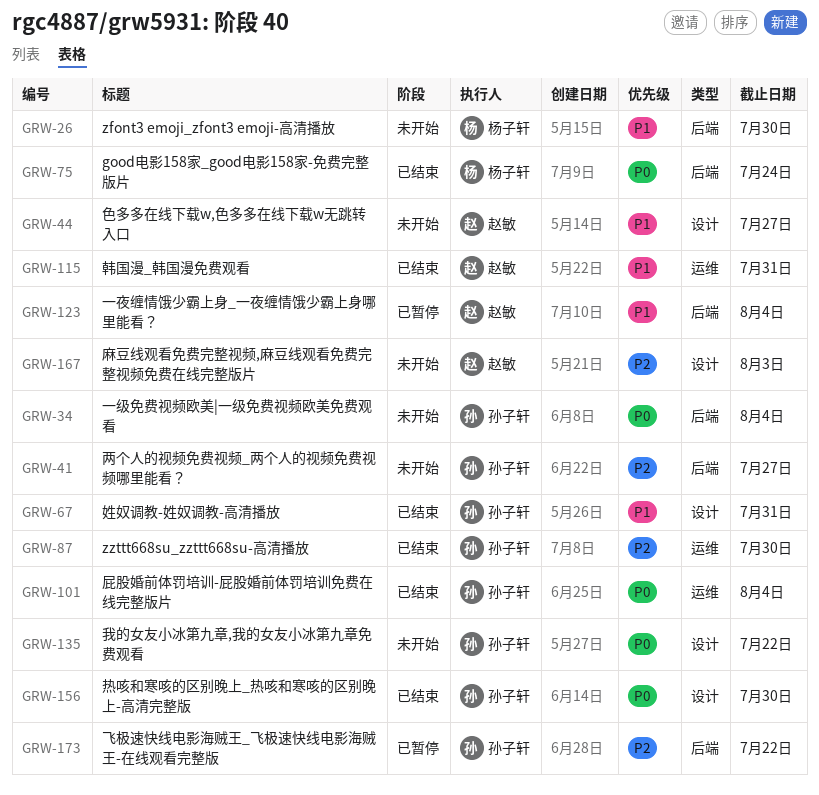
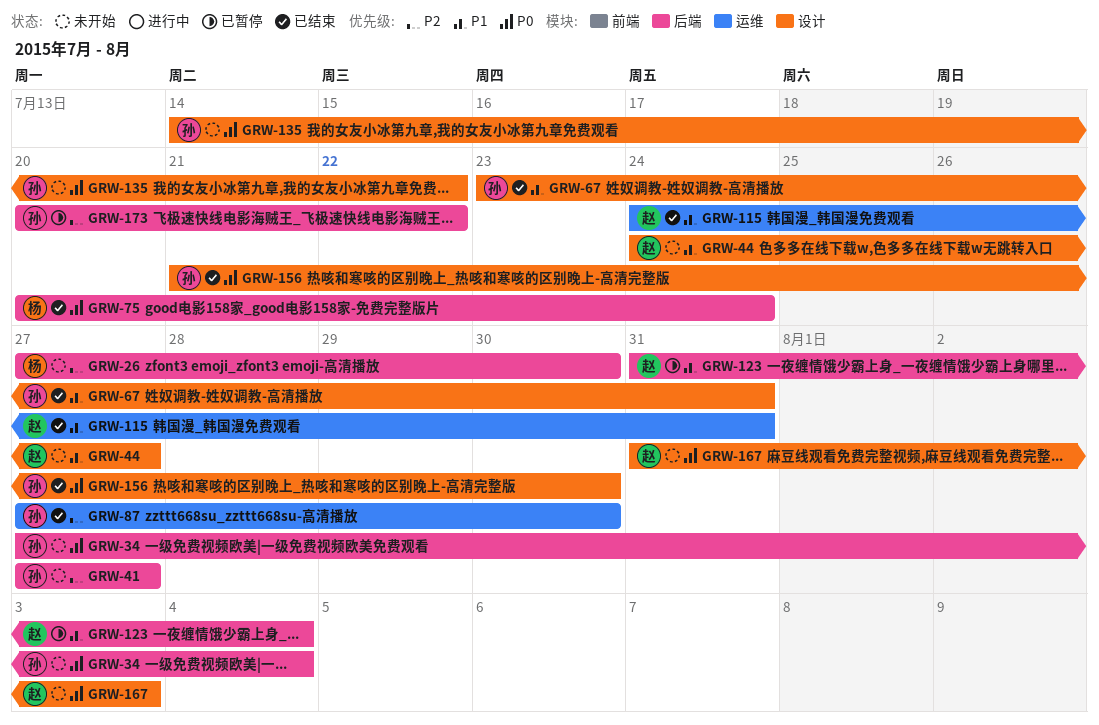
GRW-26, priority: P1 -> P2
GRW-101: present -> none
GRW-167, priority: P2 -> P0

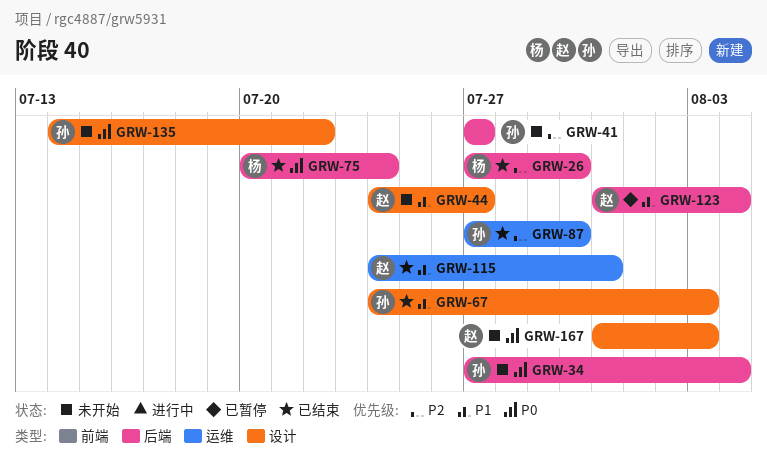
GRW-26, status: 未开始 -> 已结束
GRW-67, start: Jul 23 -> Jul 24
GRW-67, due: Jul 31 -> Aug 3
GRW-156: present -> none
GRW-173: present -> none

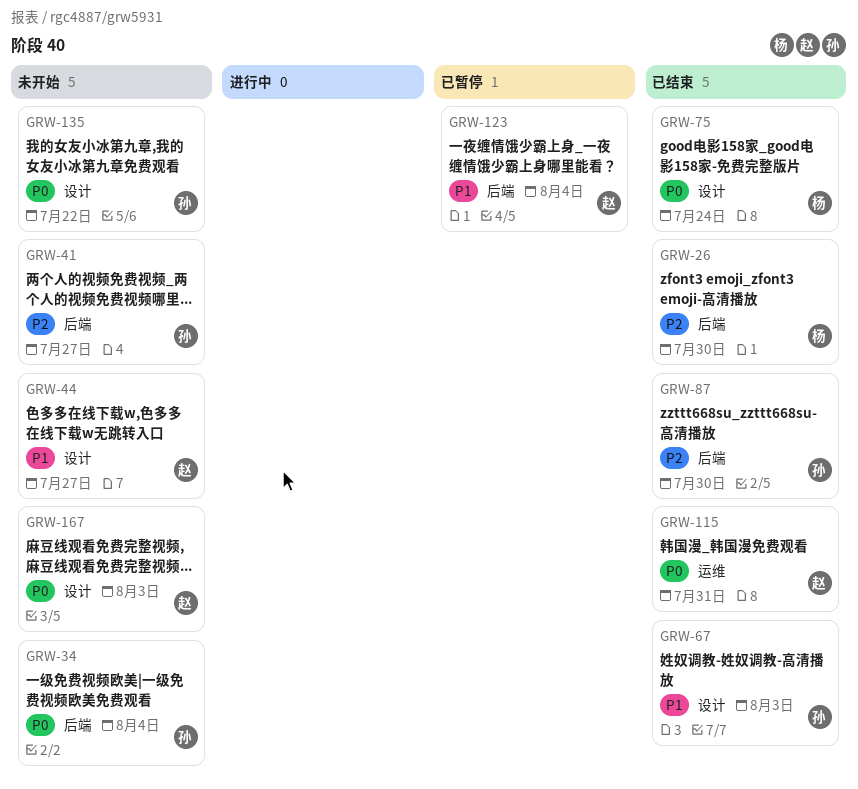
GRW-75, label: 后端 -> 设计
GRW-87, label: 运维 -> 后端
GRW-115, priority: P1 -> P0

